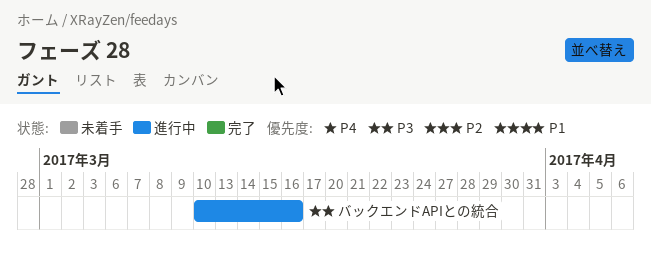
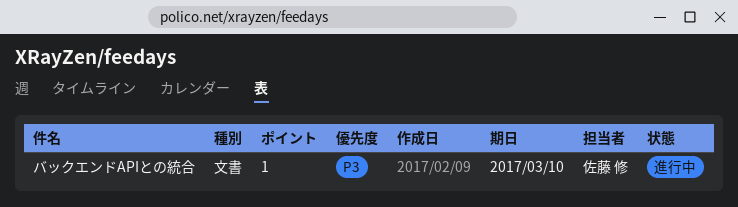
バックエンドAPIとの統合, due: Mar 16 -> Mar 10

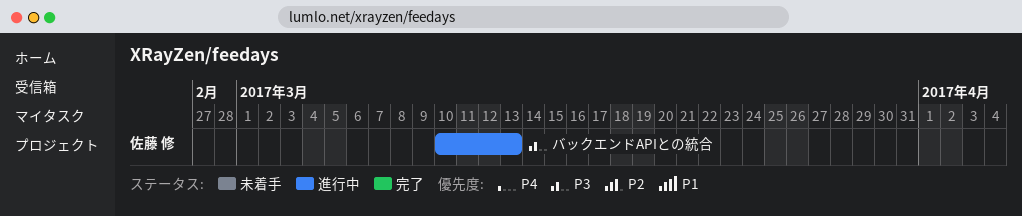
バックエンドAPIとの統合, due: Mar 10 -> Mar 13

